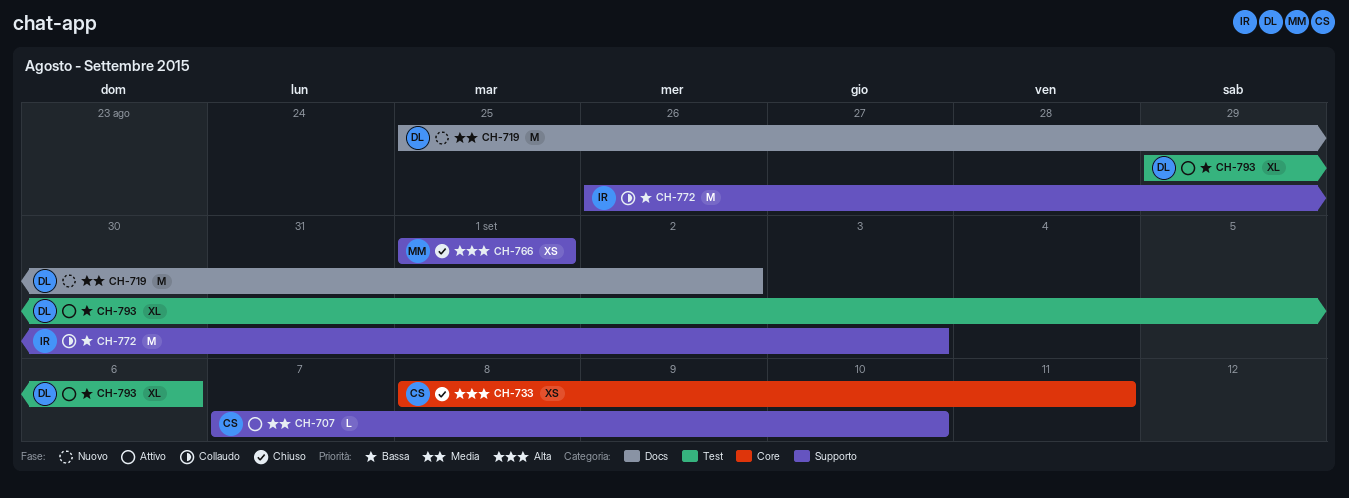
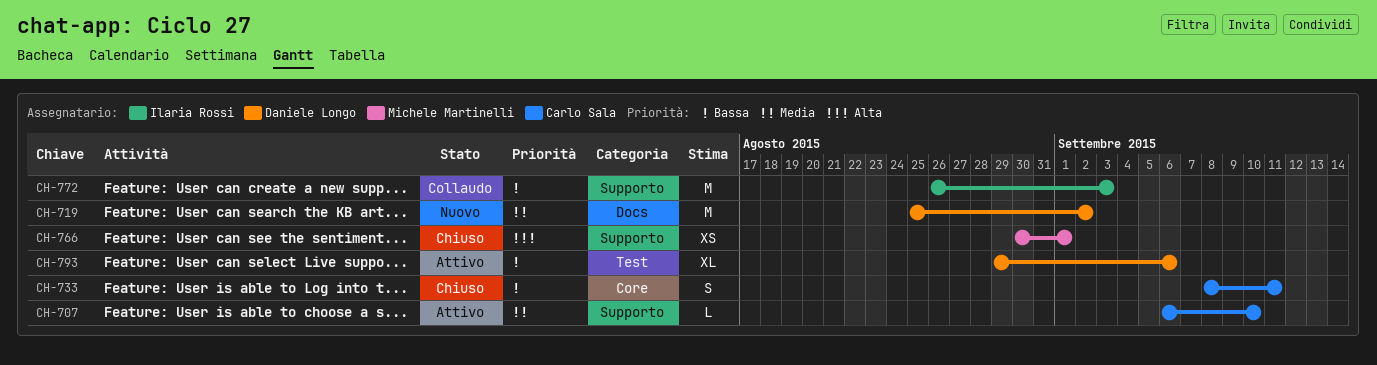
CH-707, start: Sep 7 -> Sep 6
CH-733, priority: Alta -> Bassa
CH-733, estimate: XS -> S
CH-766, start: Sep 1 -> Aug 30

